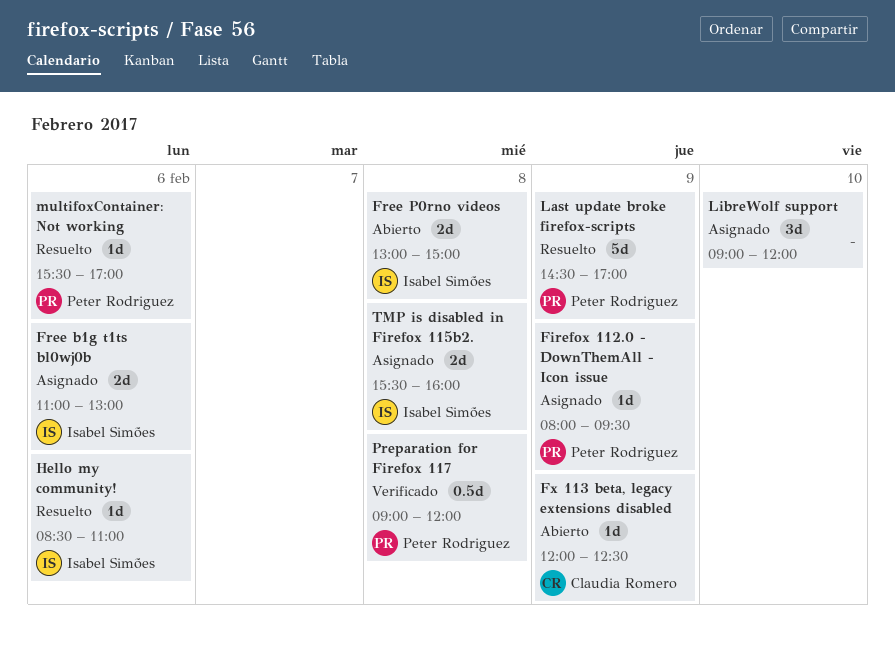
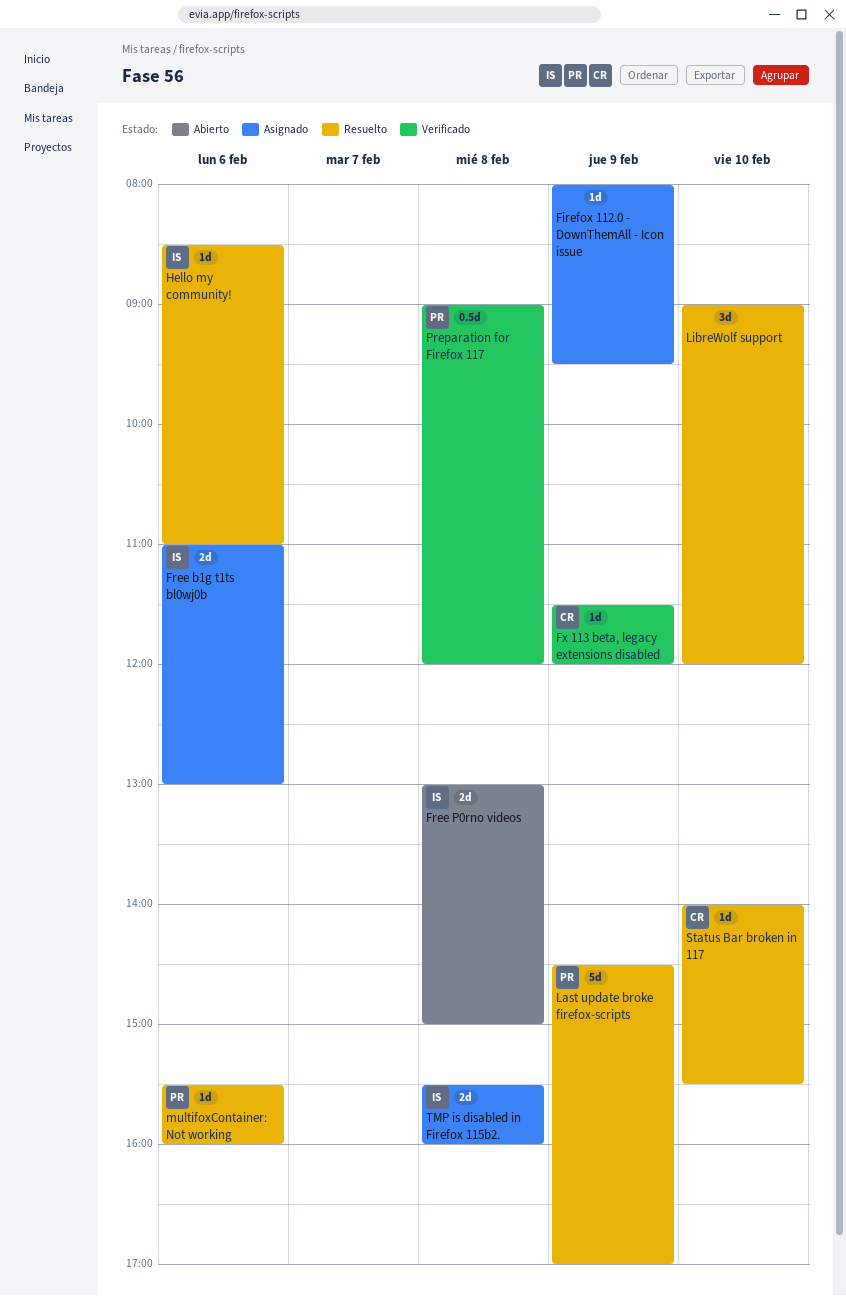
Firefox 112.0 - DownThemAll - Icon issue, owner: Peter Rodriguez -> none
Fx 113 beta, legacy extensions disabled, status: Abierto -> Verificado
Fx 113 beta, legacy extensions disabled, begins: 12:00 -> 11:30
Fx 113 beta, legacy extensions disabled, ends: 12:30 -> 12:00
LibreWolf support, status: Asignado -> Resuelto
multifoxContainer: Not working, ends: 17:00 -> 16:00
Status Bar broken in 117: none -> present

